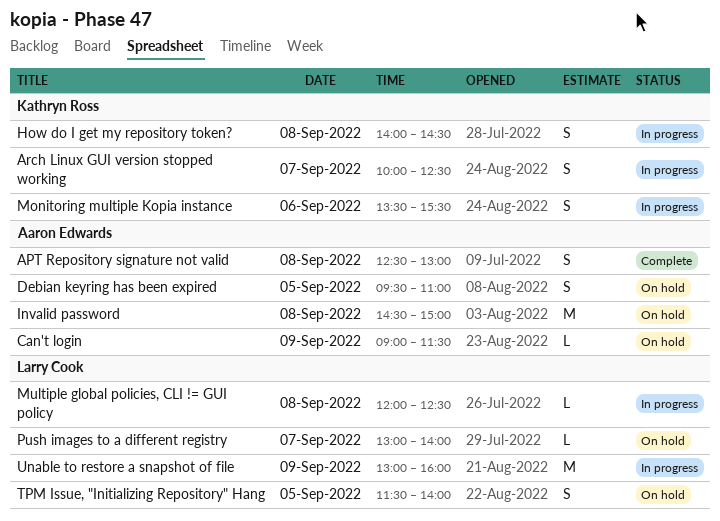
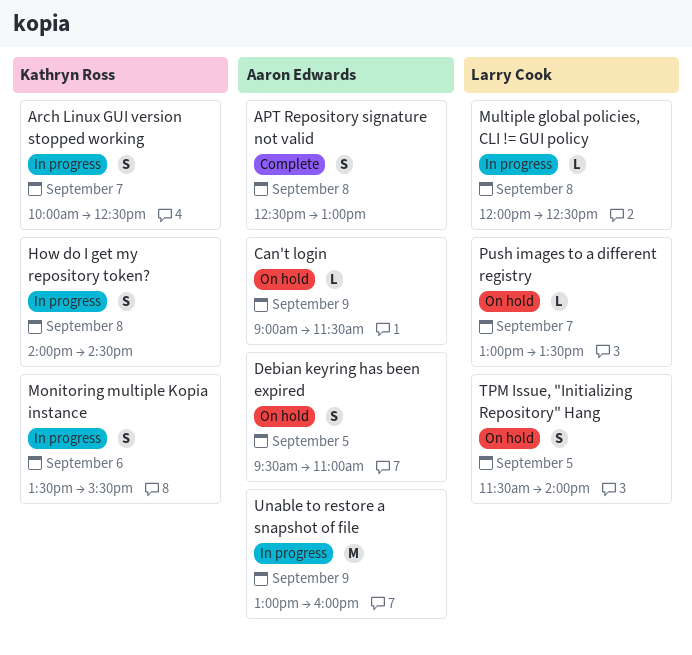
Invalid password: present -> none
Push images to a different registry, ends: 14:00 -> 13:30
Unable to restore a snapshot of file, owner: Larry Cook -> Aaron Edwards

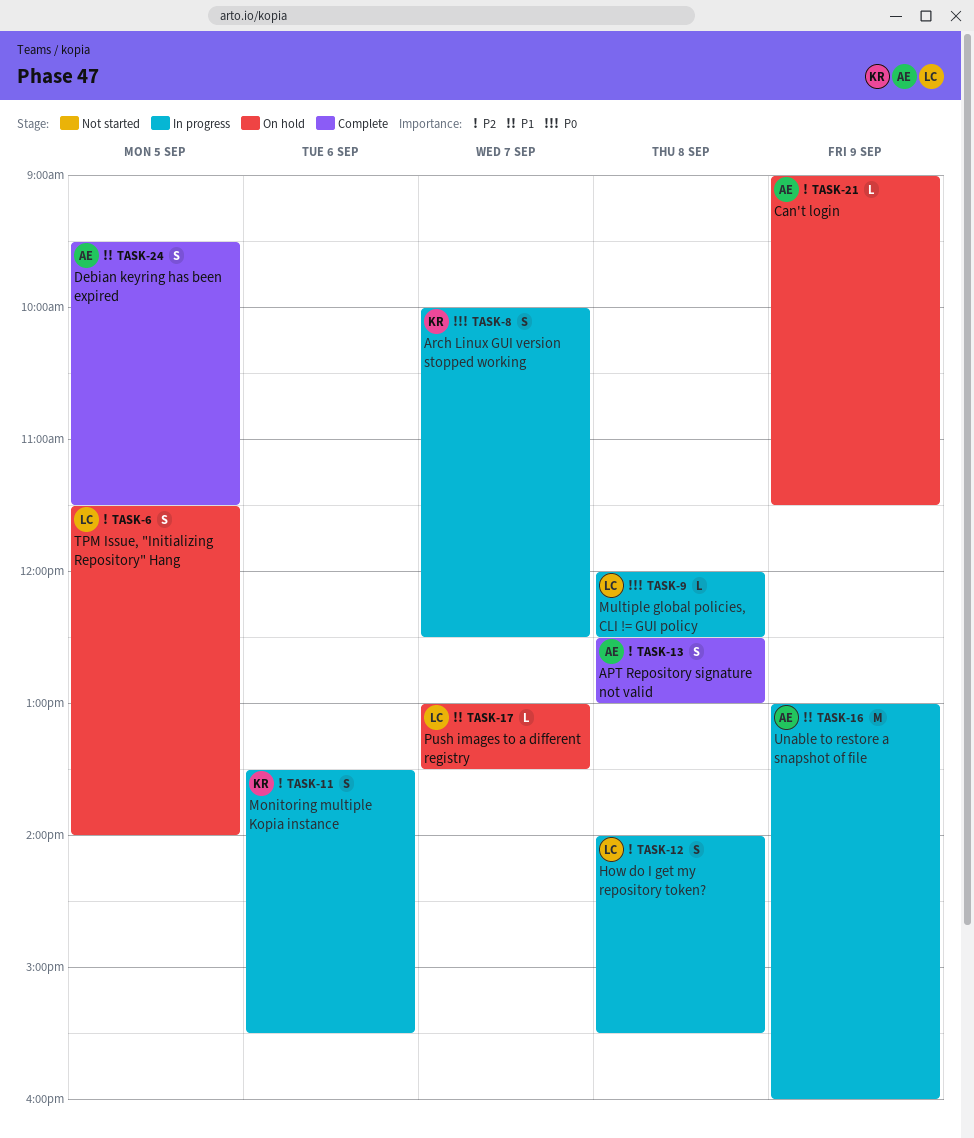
Debian keyring has been expired, status: On hold -> Complete
Debian keyring has been expired, ends: 11:00 -> 11:30
How do I get my repository token?, owner: Kathryn Ross -> Larry Cook
How do I get my repository token?, ends: 14:30 -> 15:30

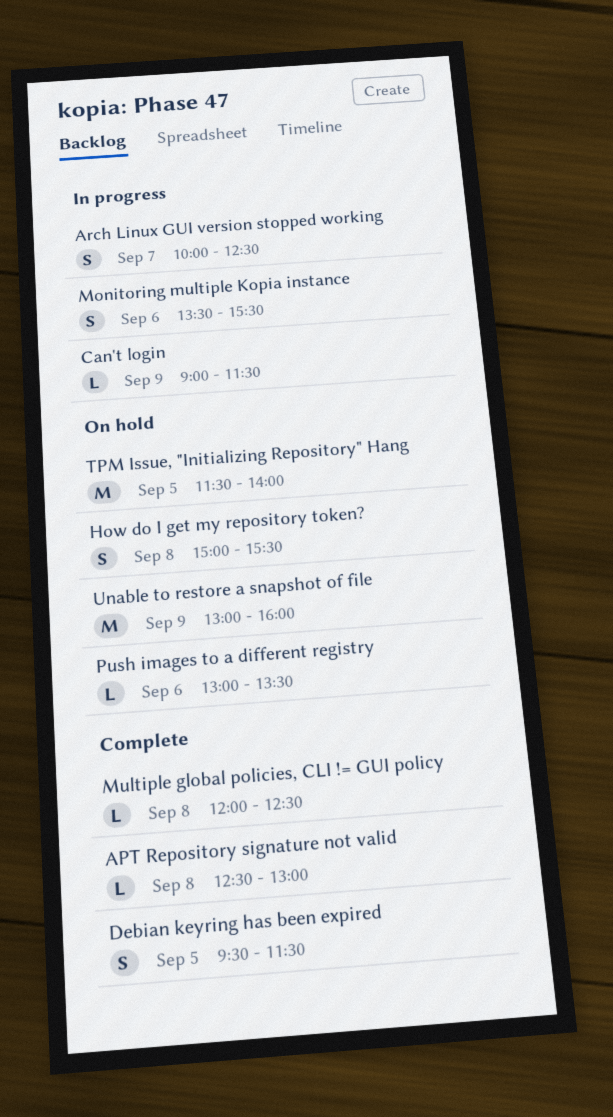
APT Repository signature not valid, estimate: S -> L
Can't login, status: On hold -> In progress
How do I get my repository token?, status: In progress -> On hold
How do I get my repository token?, begins: 14:00 -> 15:00
Multiple global policies, CLI != GUI policy, status: In progress -> Complete
Push images to a different registry, day: Sep 7 -> Sep 6
TPM Issue, "Initializing Repository" Hang, estimate: S -> M
Unable to restore a snapshot of file, status: In progress -> On hold

